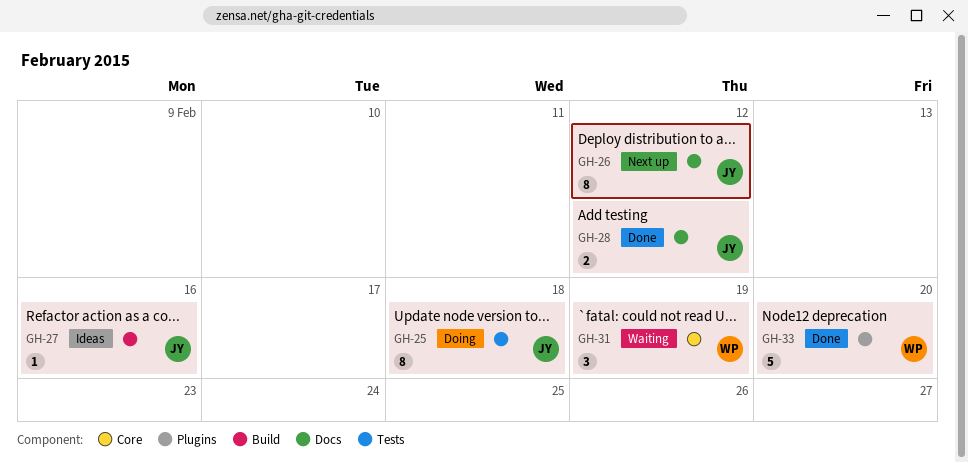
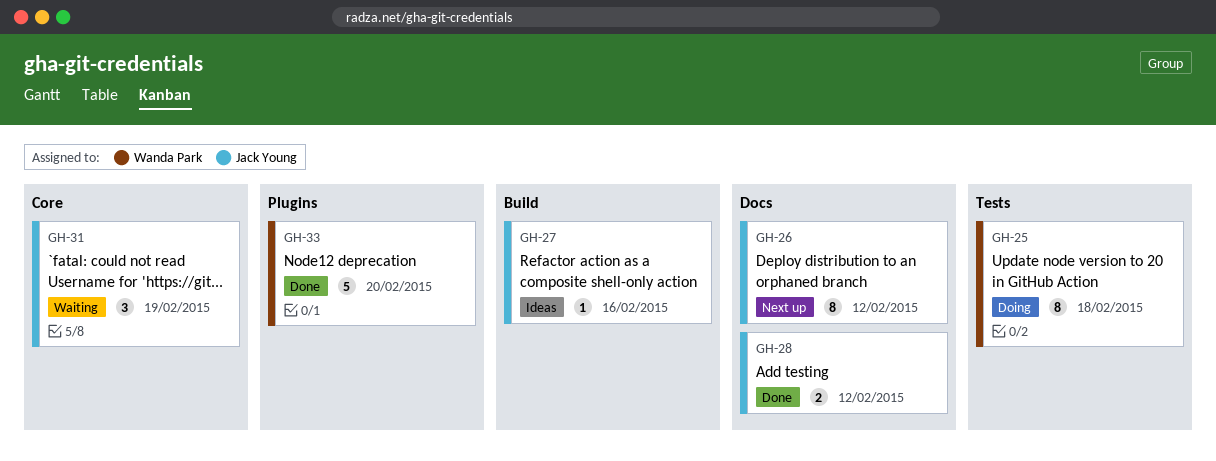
GH-25, owner: Jack Young -> Wanda Park
GH-31, owner: Wanda Park -> Jack Young

